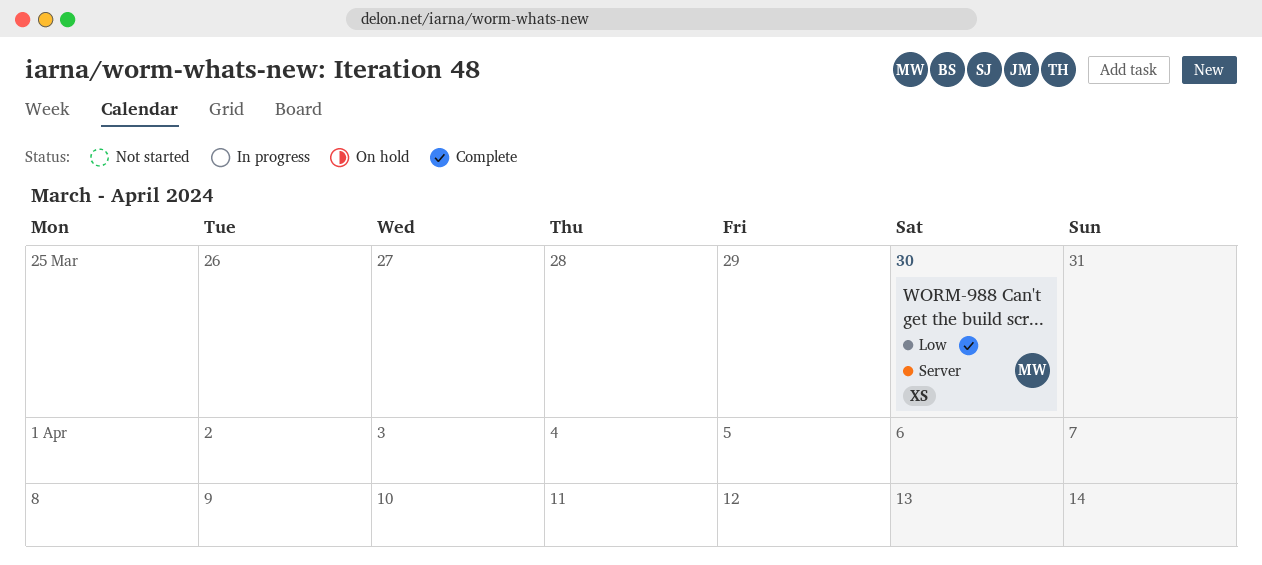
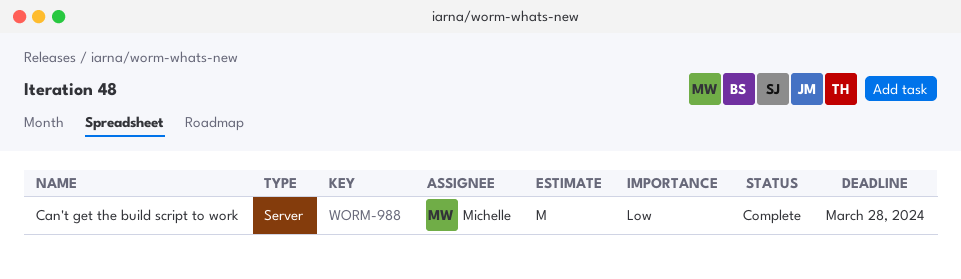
WORM-988, estimate: XS -> M
WORM-988, due: Mar 30 -> Mar 28

